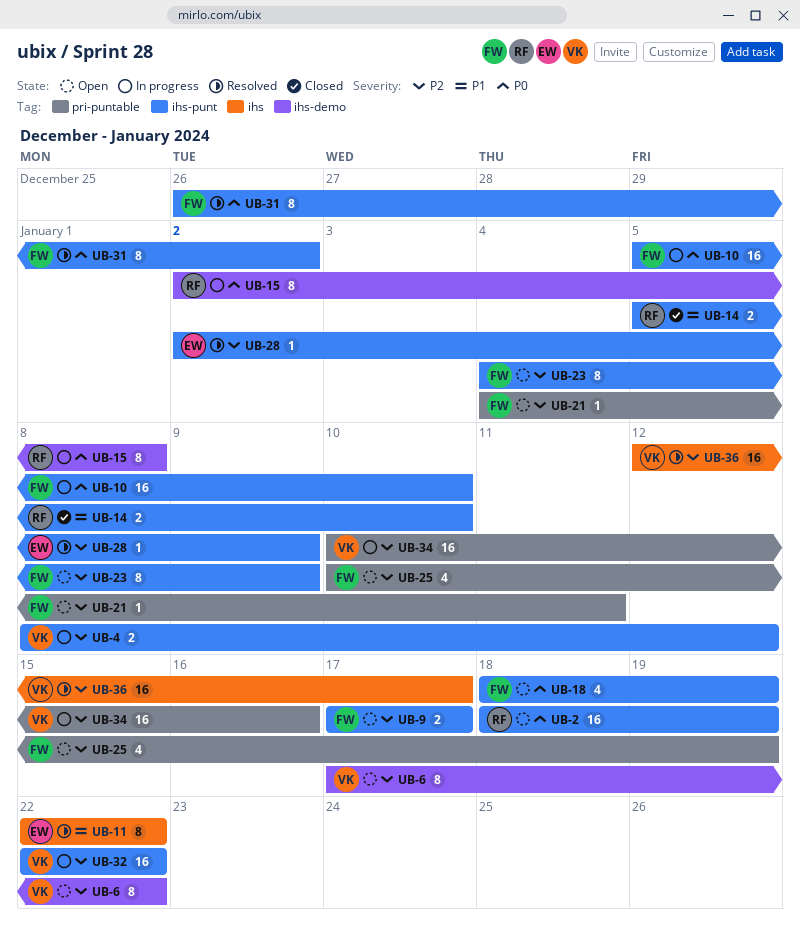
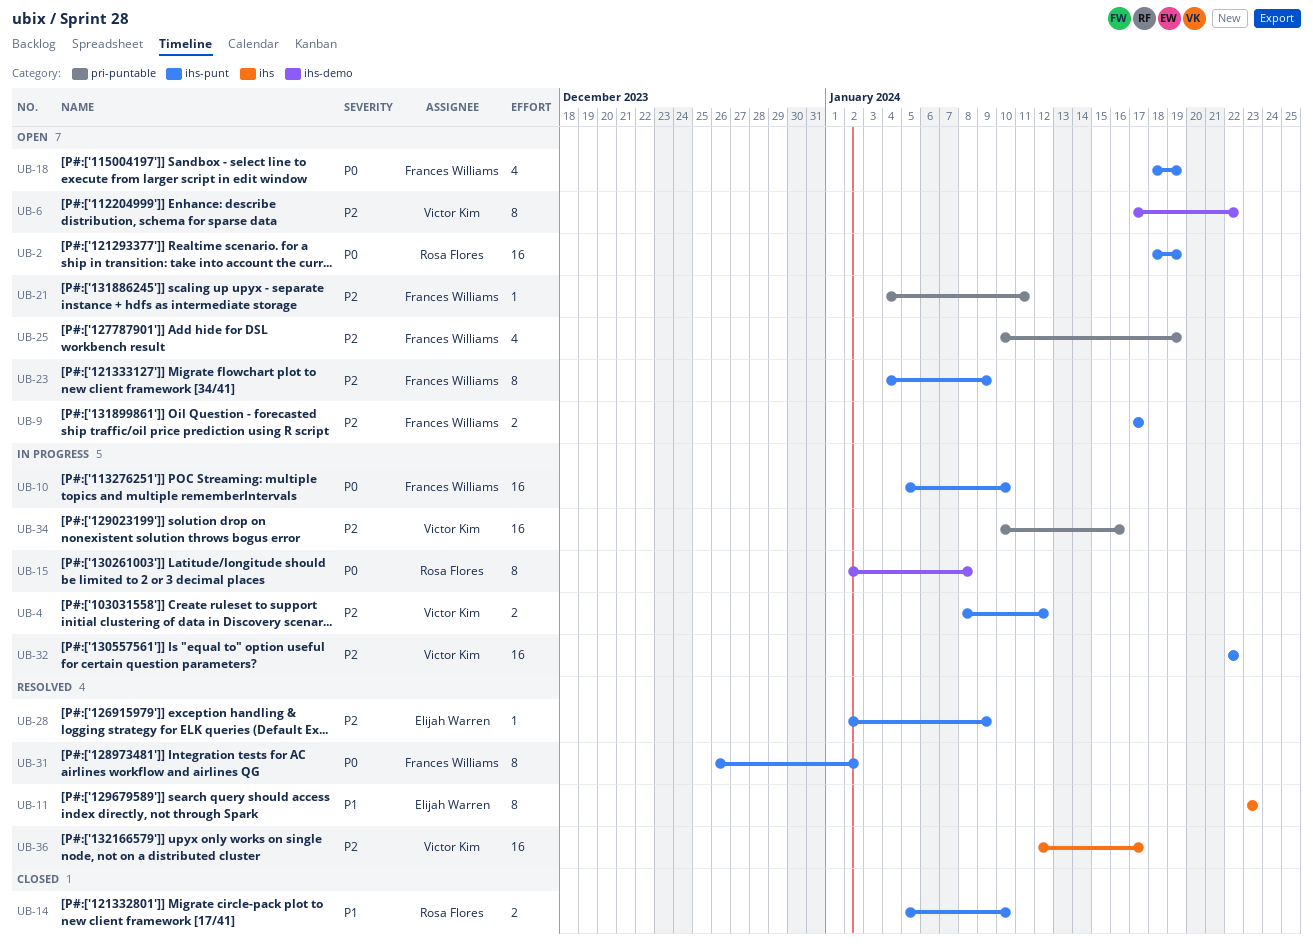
UB-11, start: Jan 22 -> Jan 23
UB-11, due: Jan 22 -> Jan 23

